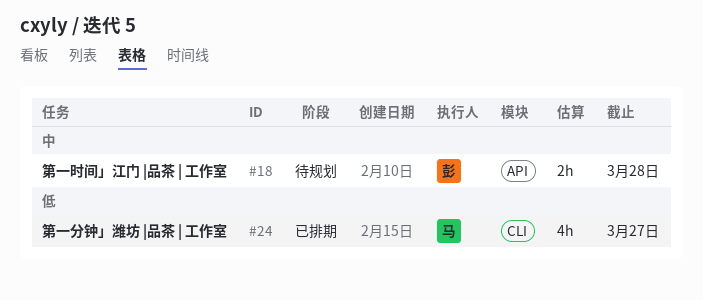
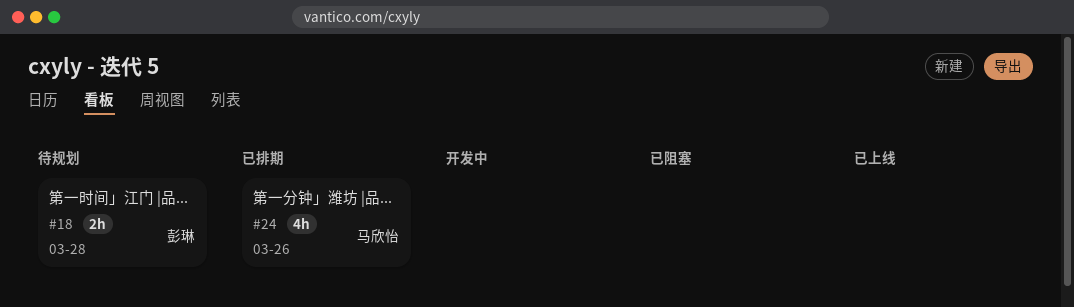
#24, due: Mar 27 -> Mar 26

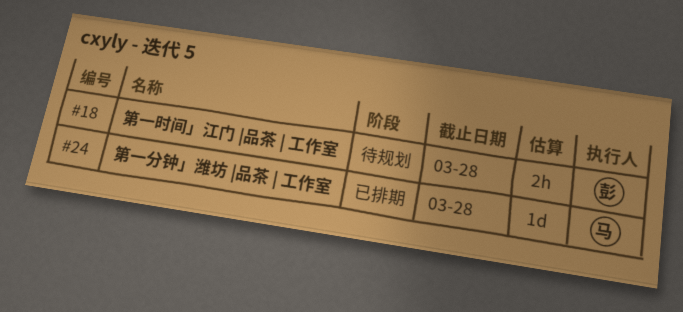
#24, estimate: 4h -> 1d
#24, due: Mar 26 -> Mar 28

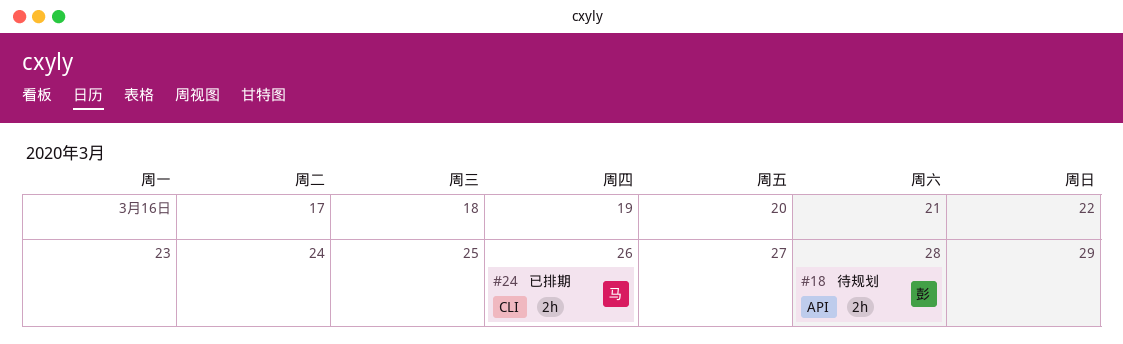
#24, estimate: 1d -> 2h
#24, due: Mar 28 -> Mar 26

